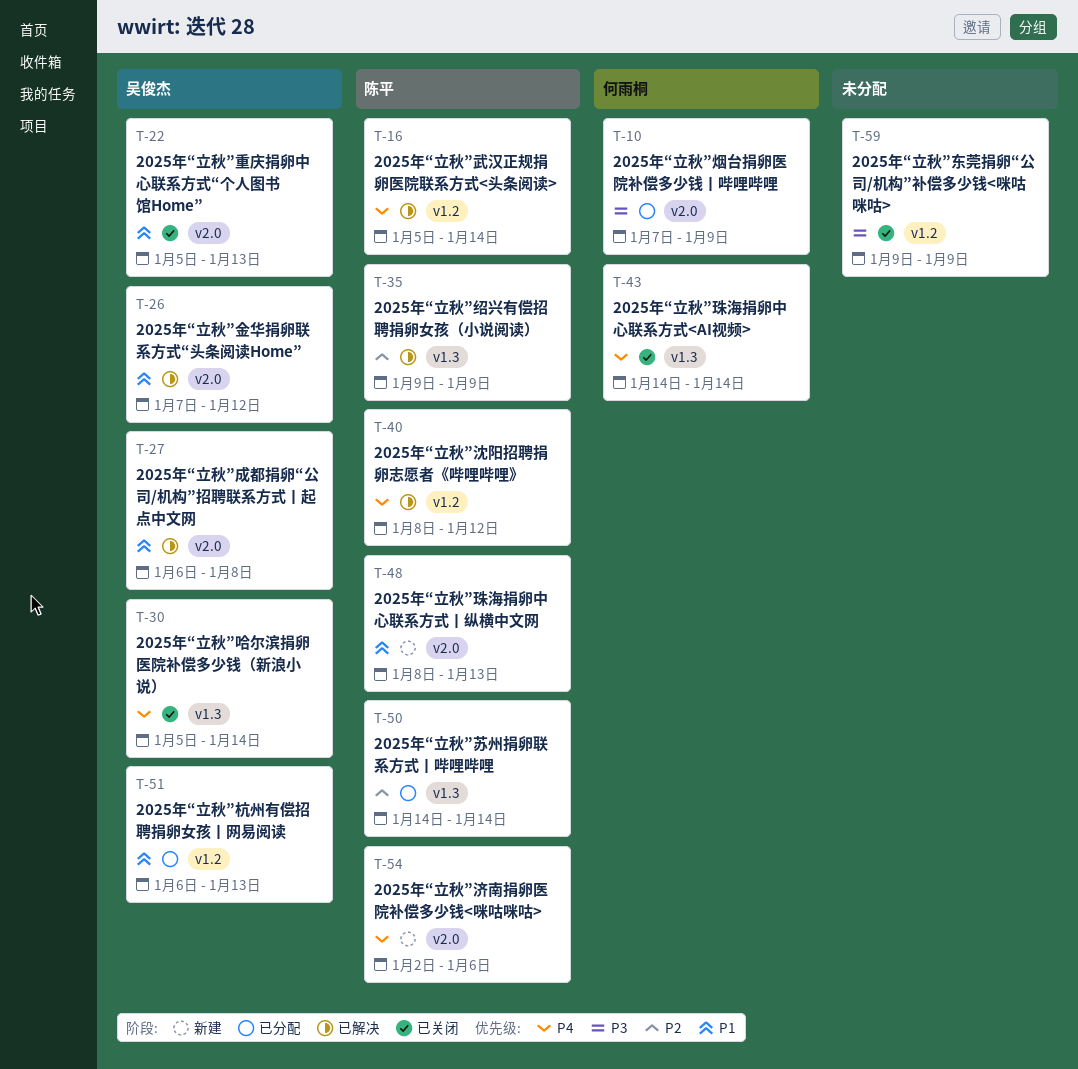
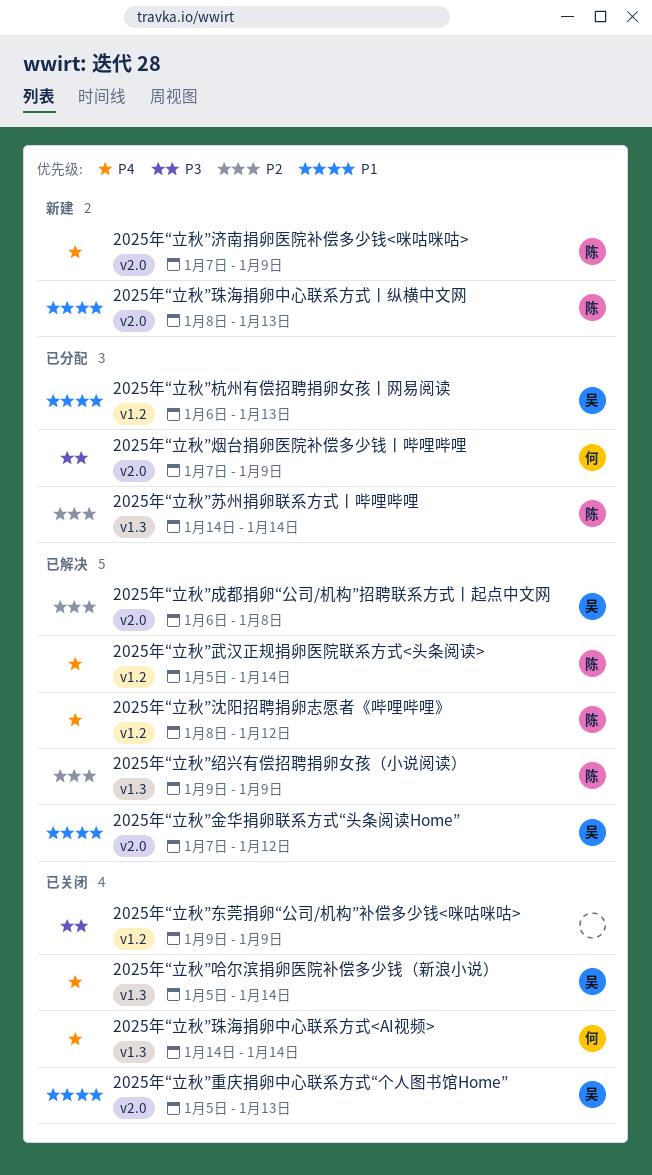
2025年“立秋”成都捐卵“公司/机构”招聘联系方式丨起点中文网, priority: P1 -> P2
2025年“立秋”济南捐卵医院补偿多少钱<咪咕咪咕>, start: Jan 2 -> Jan 7
2025年“立秋”济南捐卵医院补偿多少钱<咪咕咪咕>, due: Jan 6 -> Jan 9

